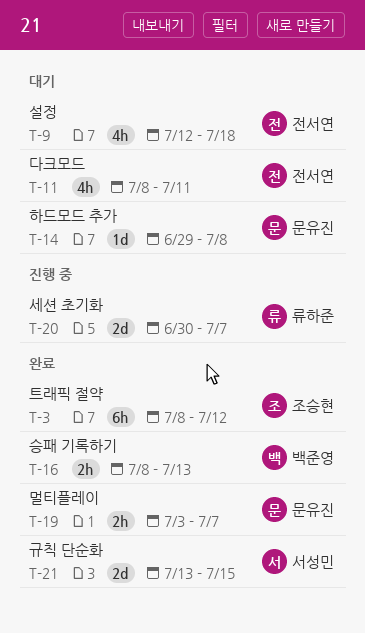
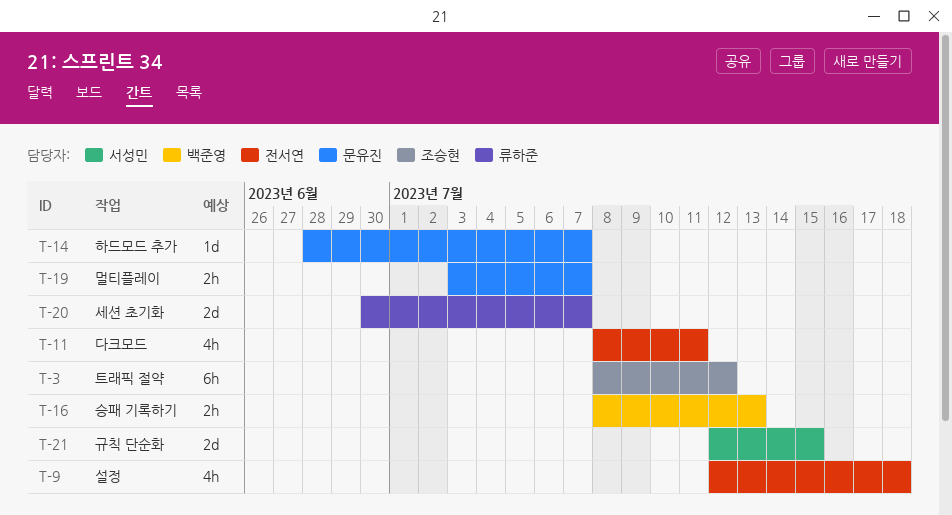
T-14, start: Jun 29 -> Jun 28
T-14, due: Jul 8 -> Jul 7
T-21, start: Jul 13 -> Jul 12

